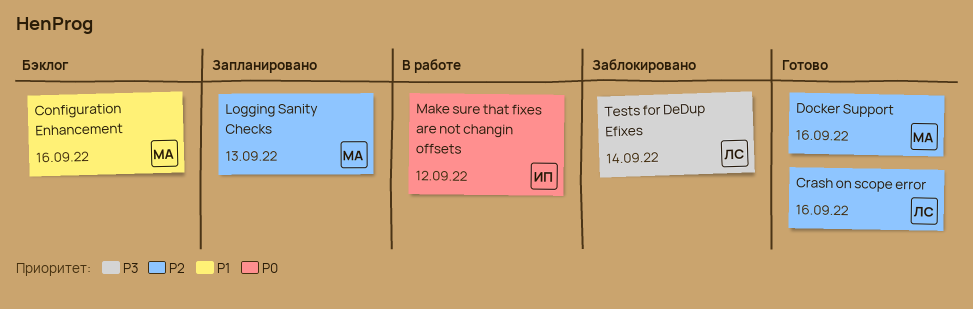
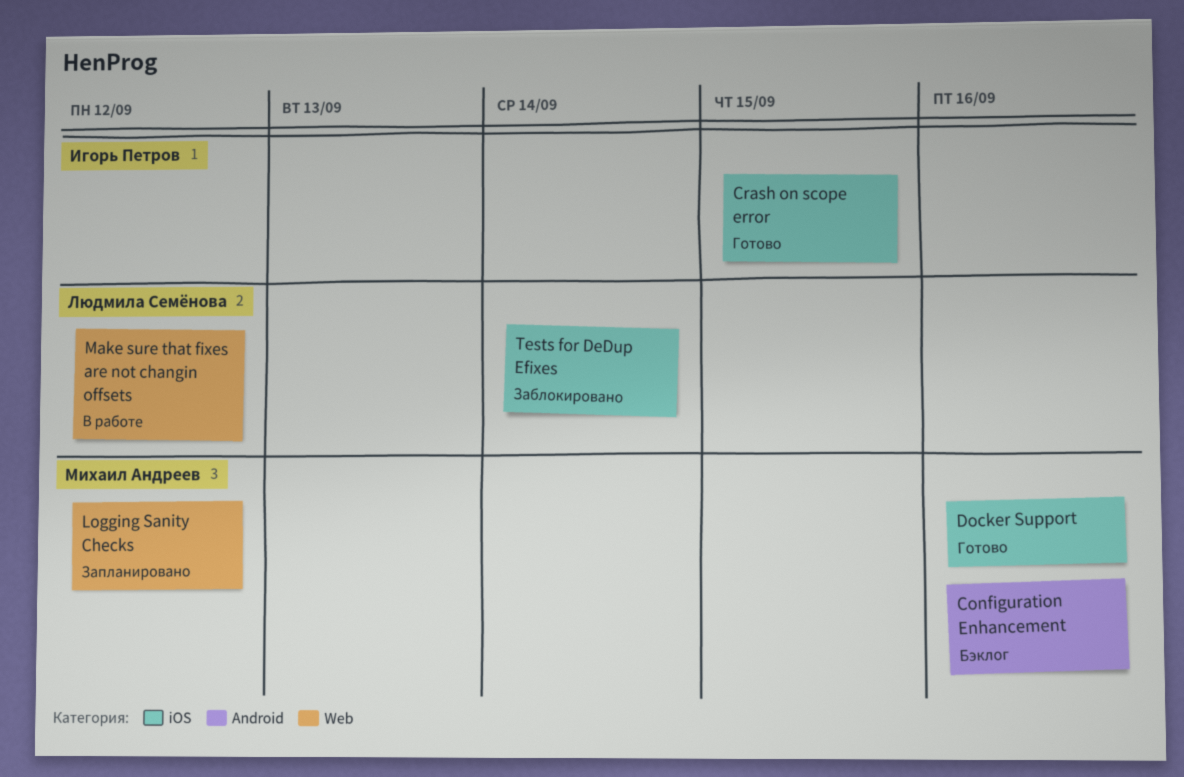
Crash on scope error, owner: Людмила Семёнова -> Игорь Петров
Crash on scope error, due: Sep 16 -> Sep 15
Logging Sanity Checks, due: Sep 13 -> Sep 12
Make sure that fixes are not changin offsets, owner: Игорь Петров -> Людмила Семёнова

